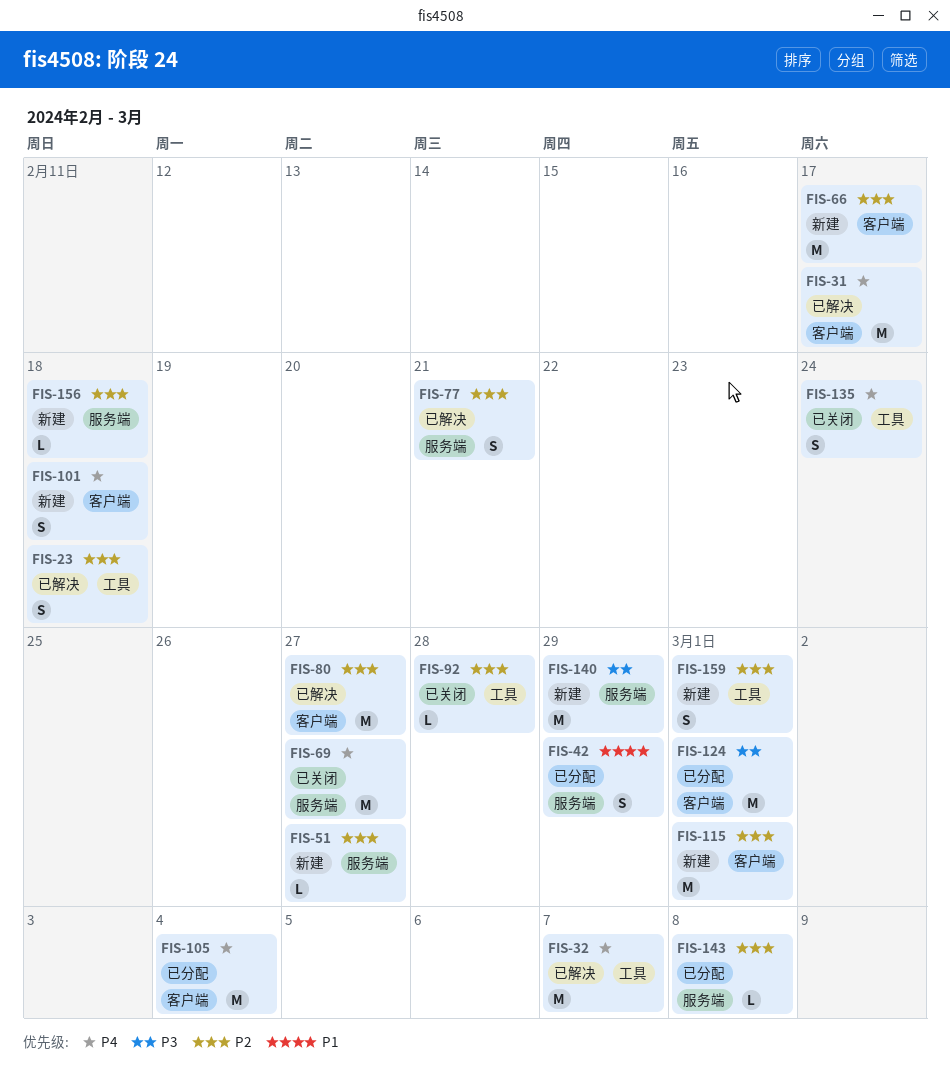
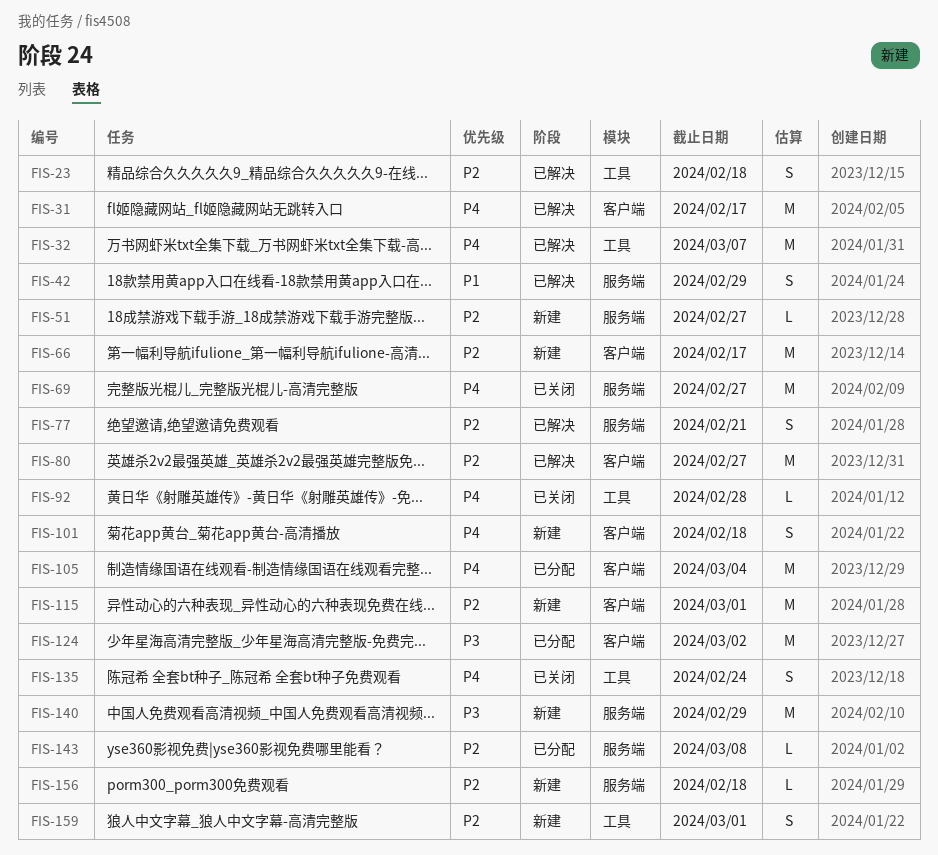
FIS-42, status: 已分配 -> 已解决
FIS-92, priority: P2 -> P4
FIS-124, due: Mar 1 -> Mar 2

